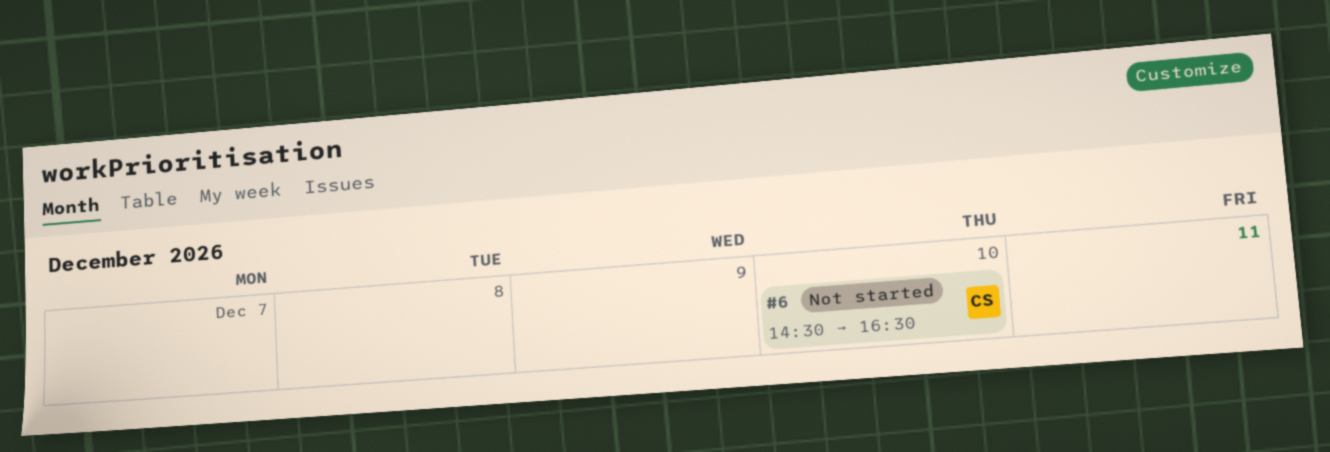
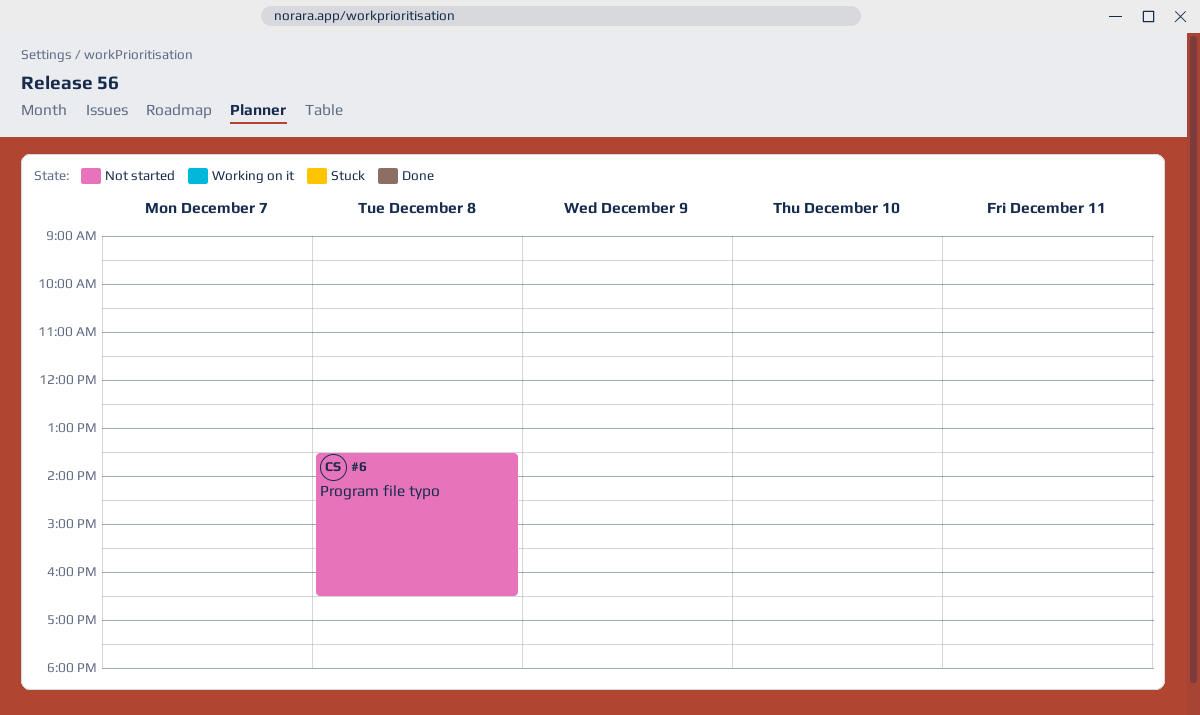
#6, day: Dec 10 -> Dec 8
#6, begins: 14:30 -> 13:30

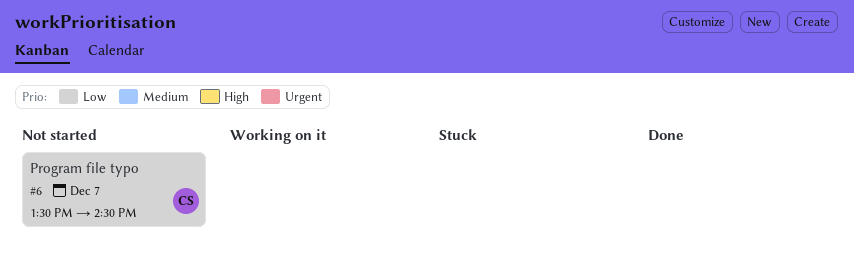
#6, day: Dec 8 -> Dec 7
#6, ends: 16:30 -> 14:30

